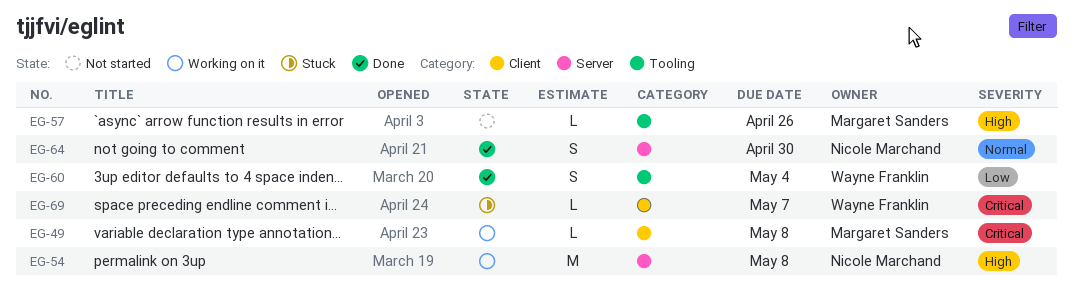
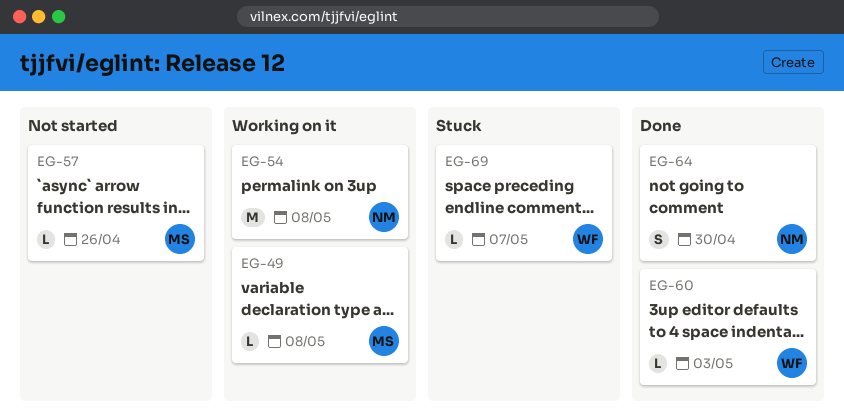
EG-60, estimate: S -> L
EG-60, due: May 4 -> May 3

